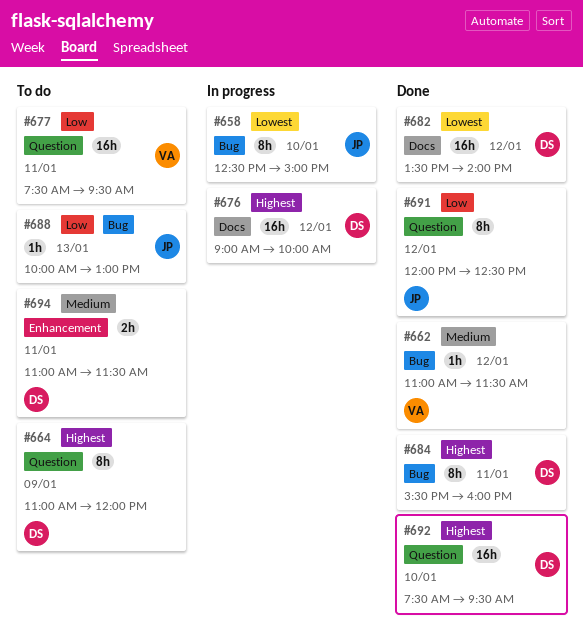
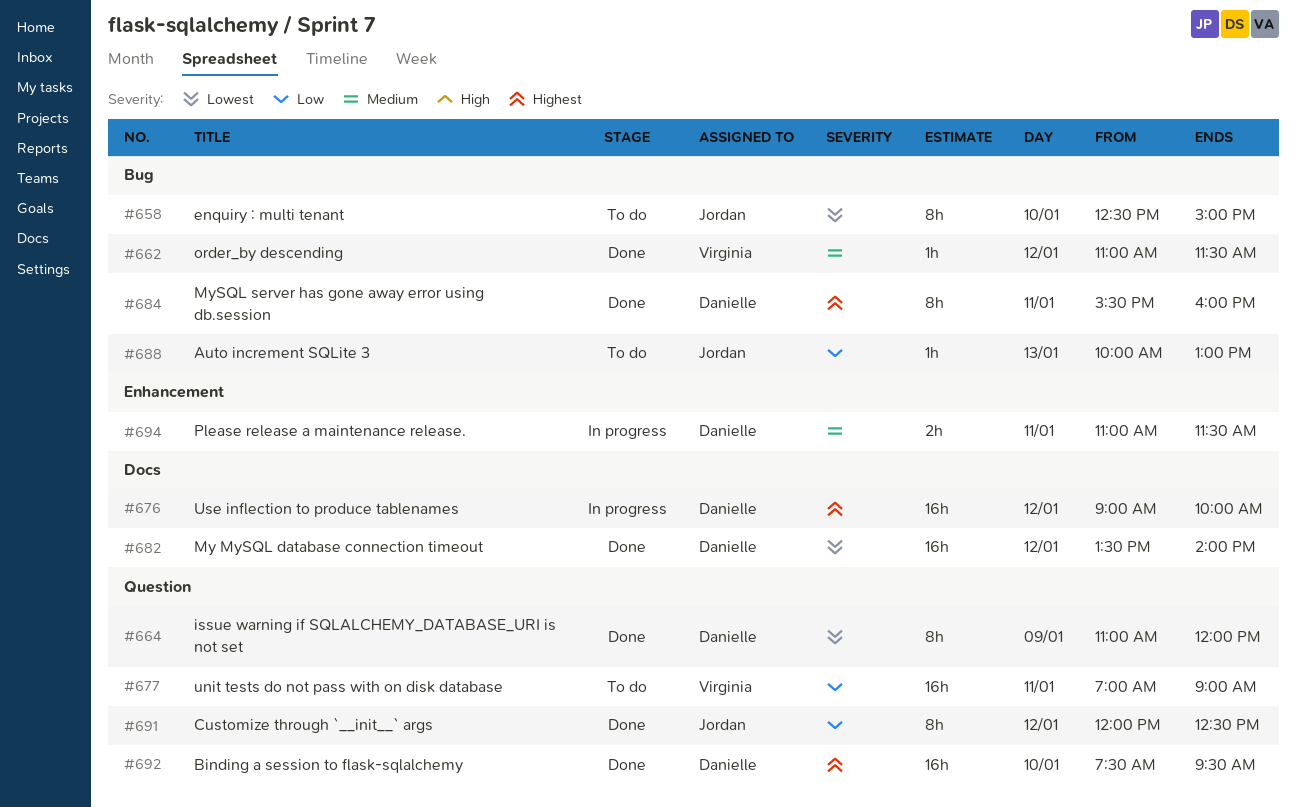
#658, status: In progress -> To do
#664, status: To do -> Done
#664, priority: Highest -> Lowest
#677, begins: 07:30 -> 07:00
#677, ends: 09:30 -> 09:00
#694, status: To do -> In progress

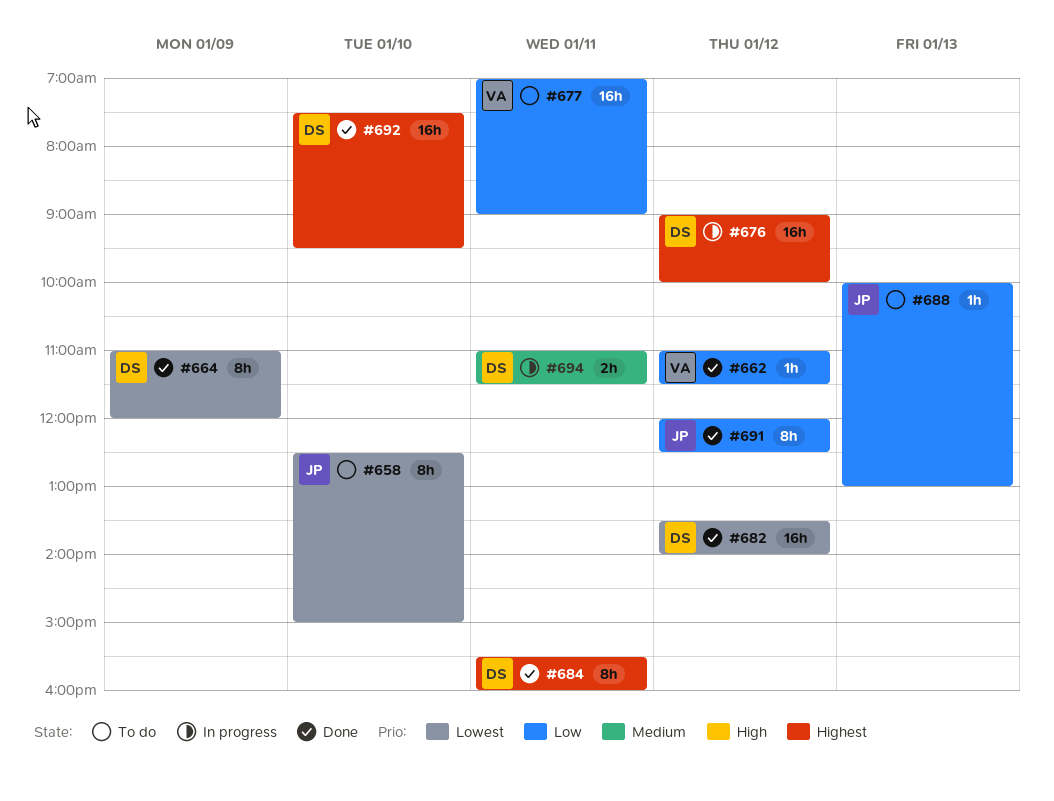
#662, priority: Medium -> Low

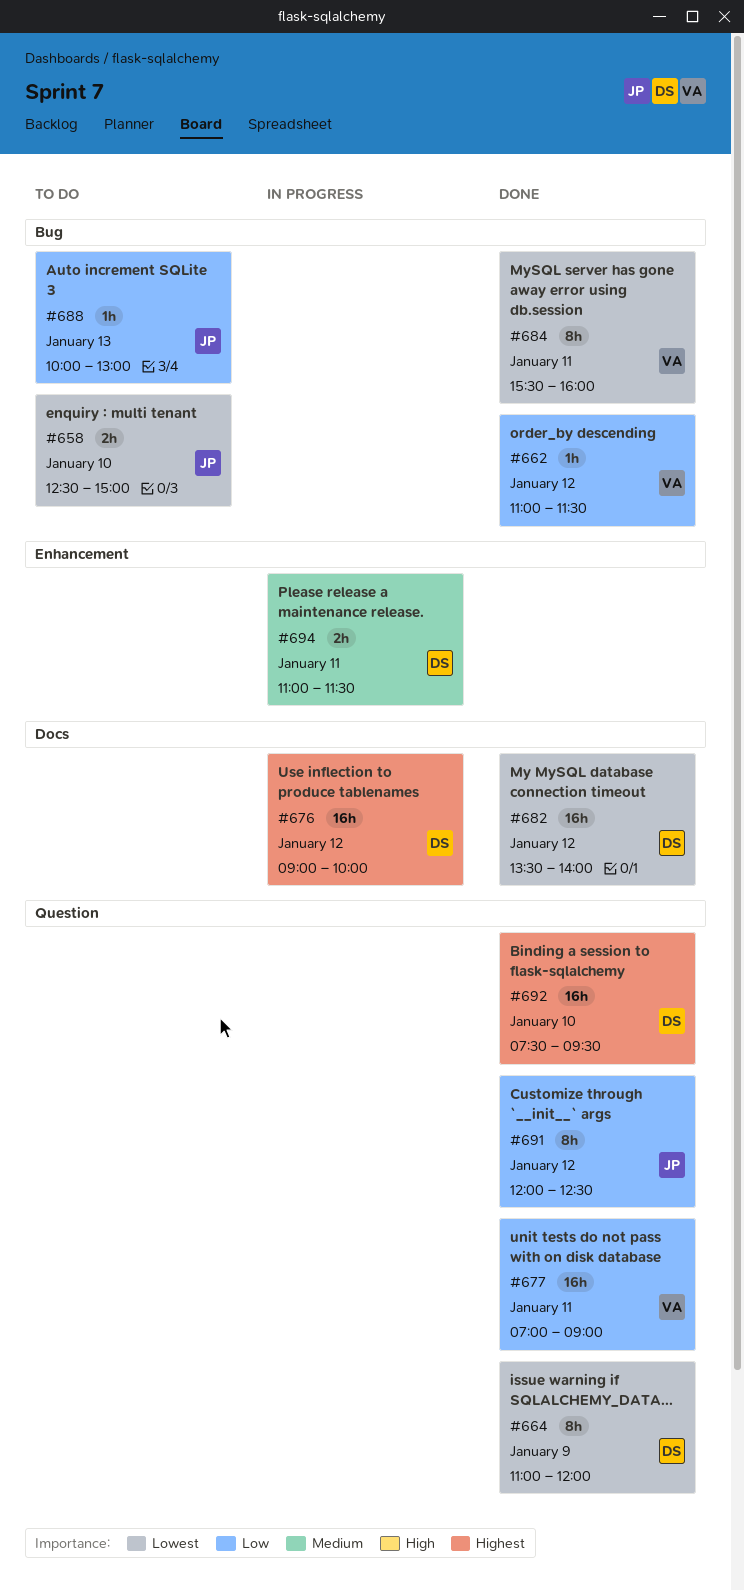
#658, estimate: 8h -> 2h
#677, status: To do -> Done
#684, owner: DS -> VA
#684, priority: Highest -> Lowest

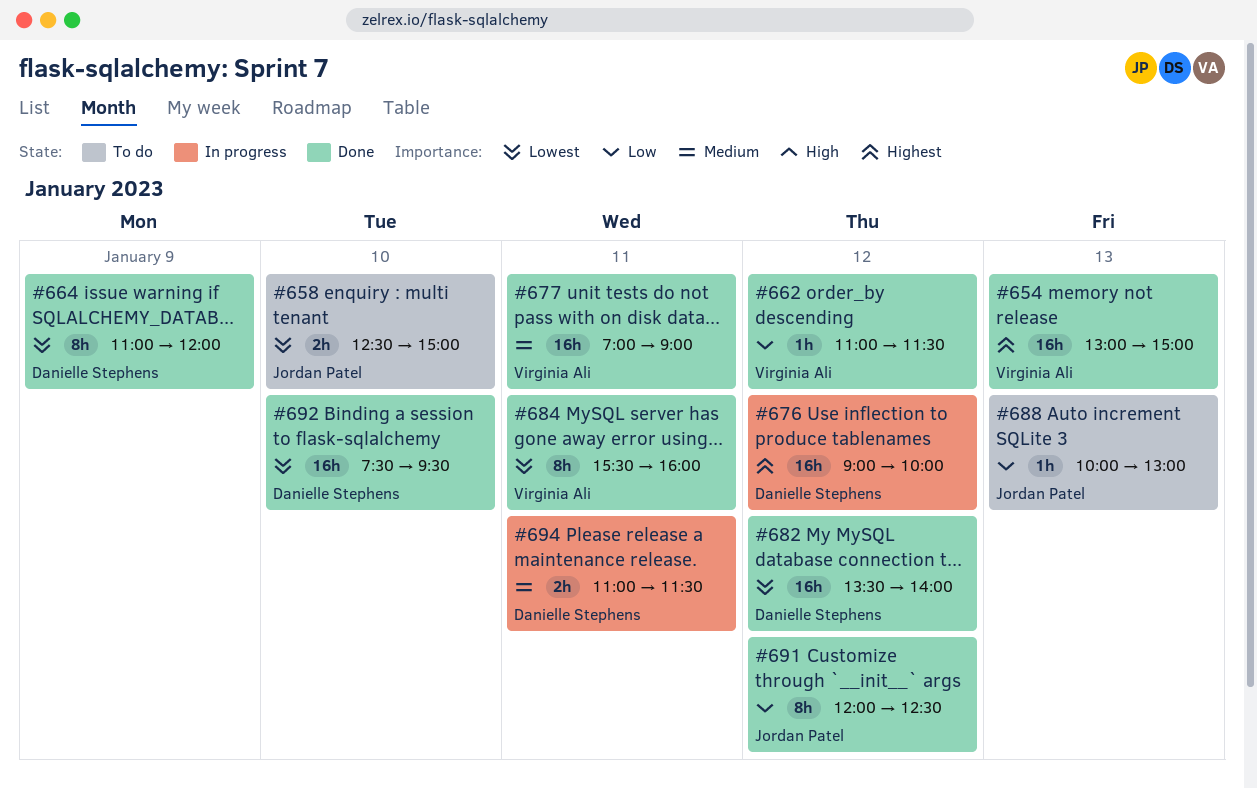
#654: none -> present
#677, priority: Low -> Medium
#692, priority: Highest -> Lowest

